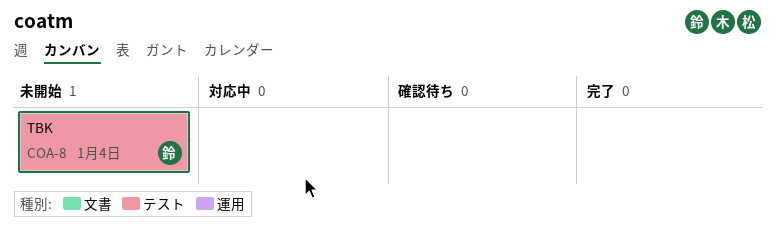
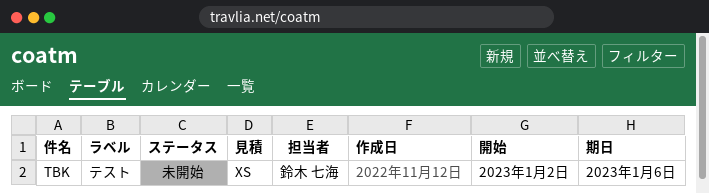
TBK, due: Jan 4 -> Jan 6

